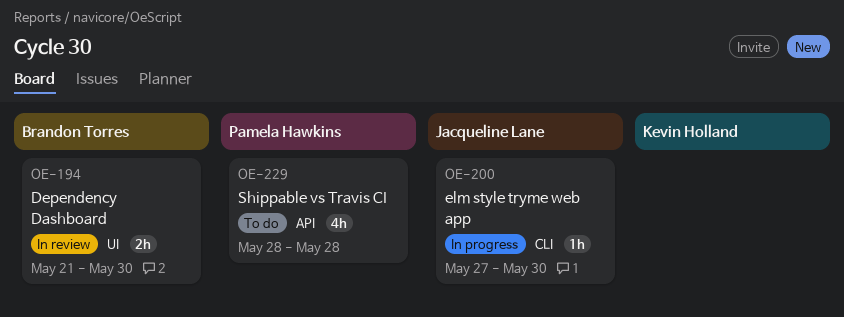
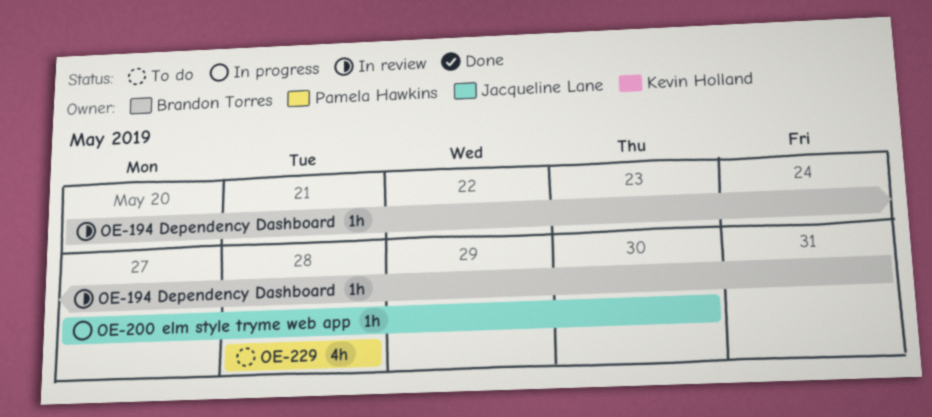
OE-194, estimate: 2h -> 1h
OE-194, start: May 21 -> May 20
OE-194, due: May 30 -> May 31

